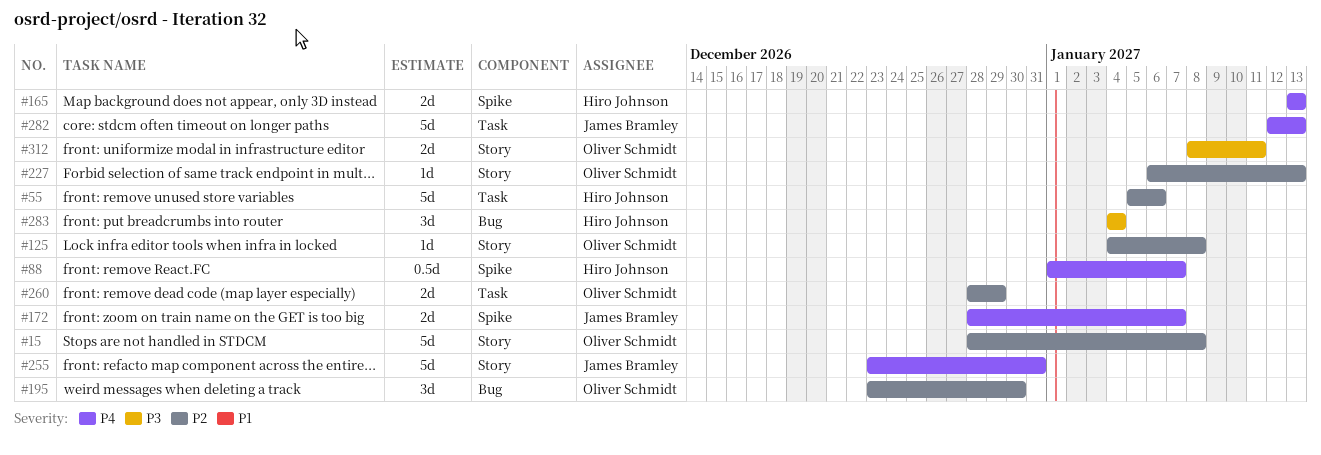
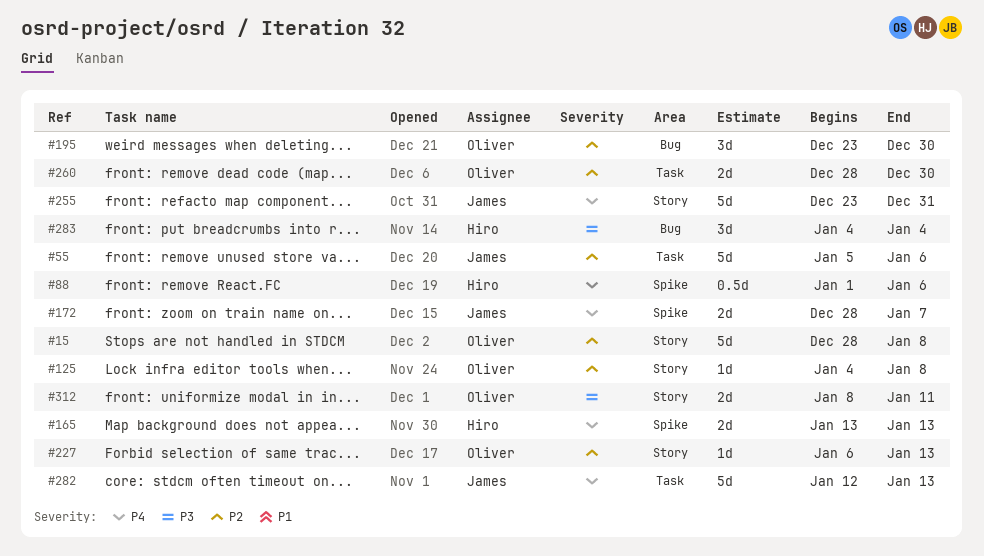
#55, owner: Hiro Johnson -> James Bramley
#88, due: Jan 7 -> Jan 6
#260, due: Dec 29 -> Dec 30

